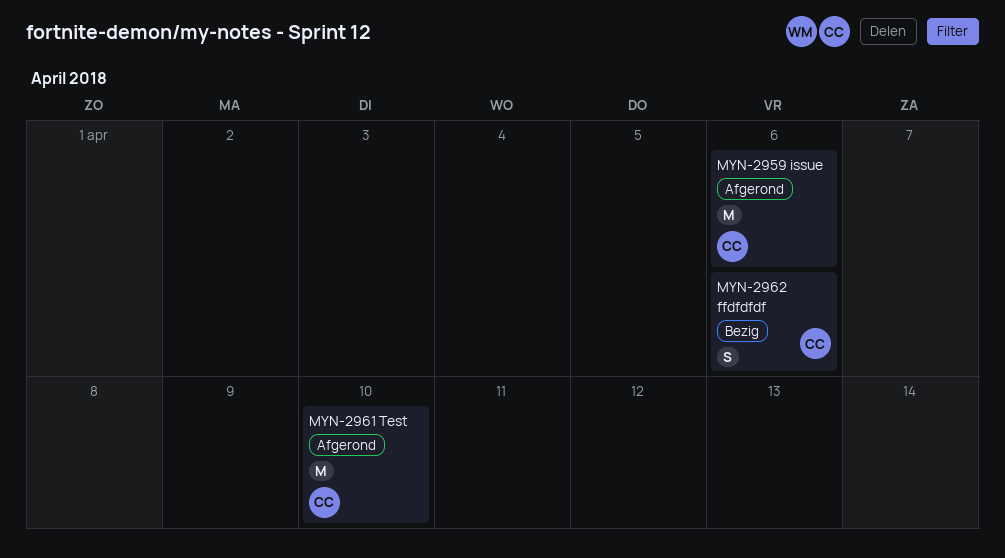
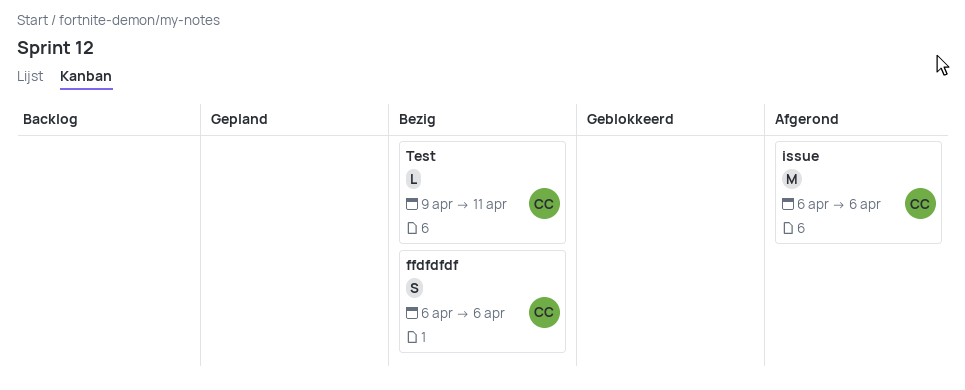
Test, status: Afgerond -> Bezig
Test, estimate: M -> L
Test, due: Apr 10 -> Apr 11

